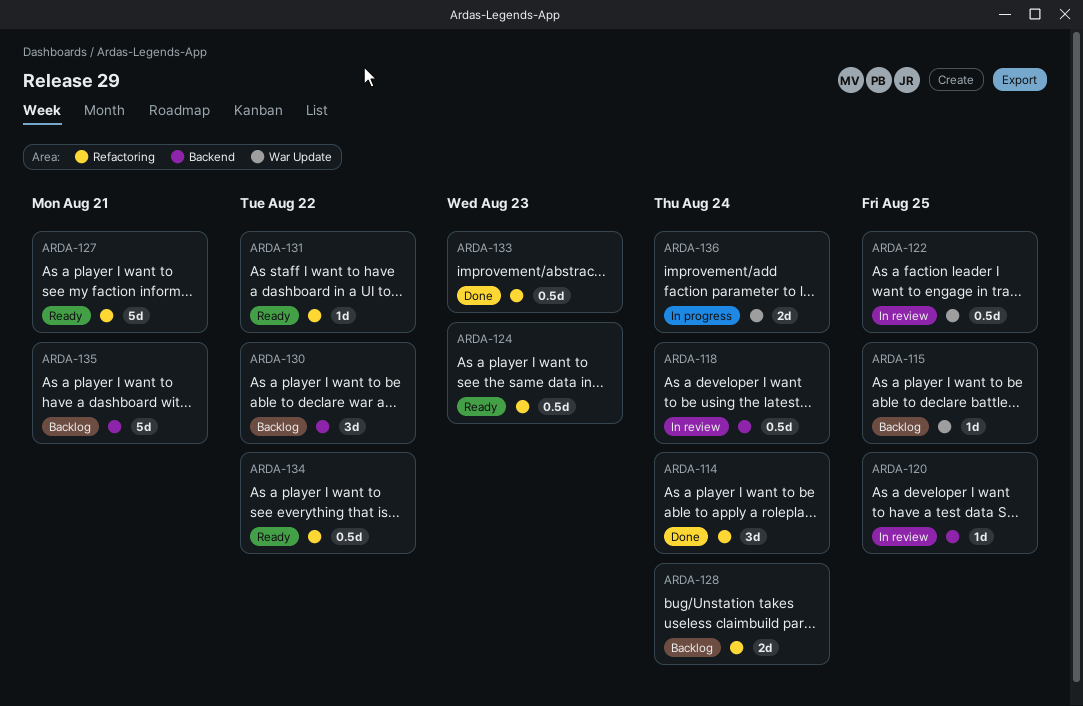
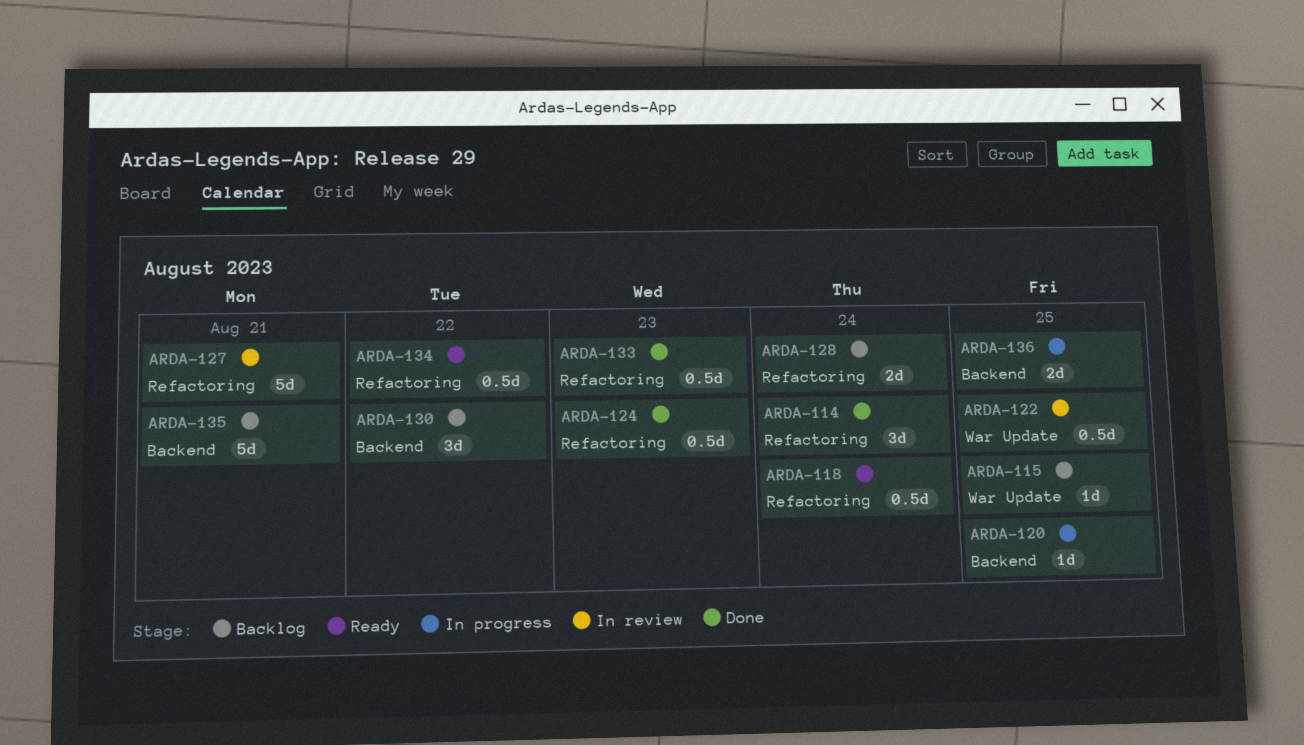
ARDA-118, status: In review -> Ready
ARDA-118, label: Backend -> Refactoring
ARDA-120, status: In review -> In progress
ARDA-124, status: Ready -> Done
ARDA-127, status: Ready -> In review
ARDA-131: present -> none
ARDA-136, label: War Update -> Backend
ARDA-136, due: Aug 24 -> Aug 25

